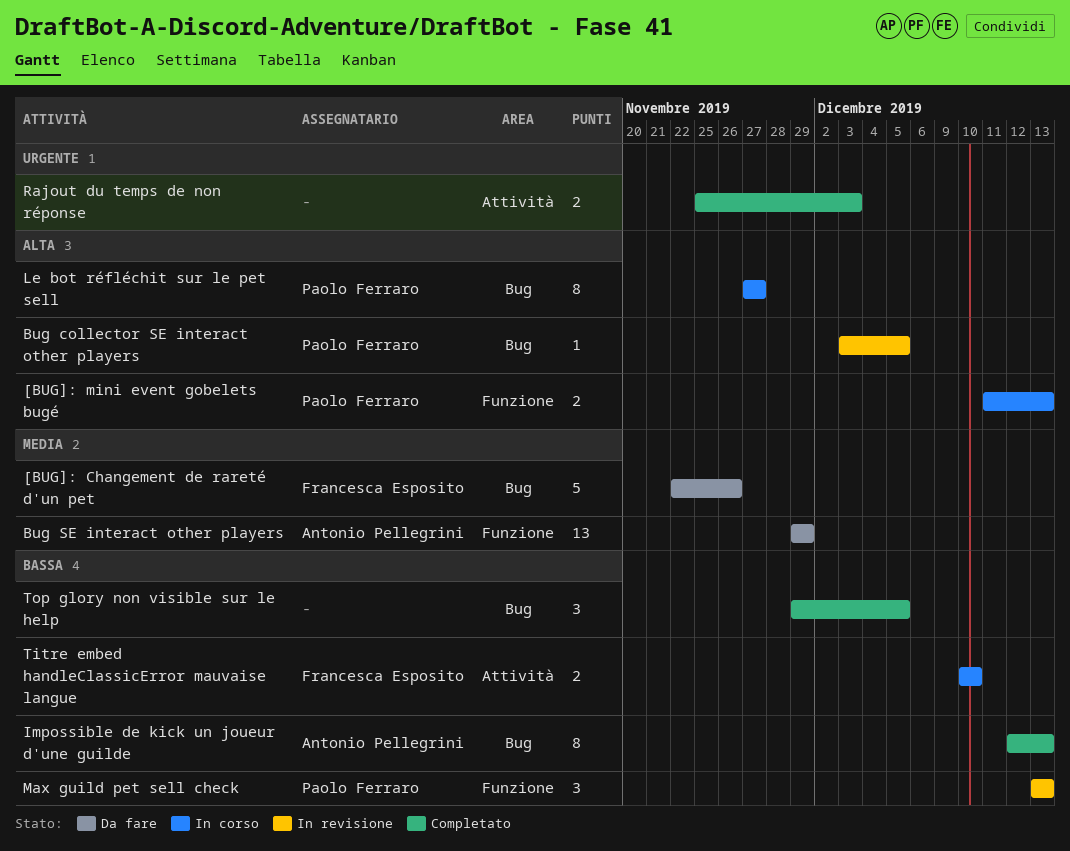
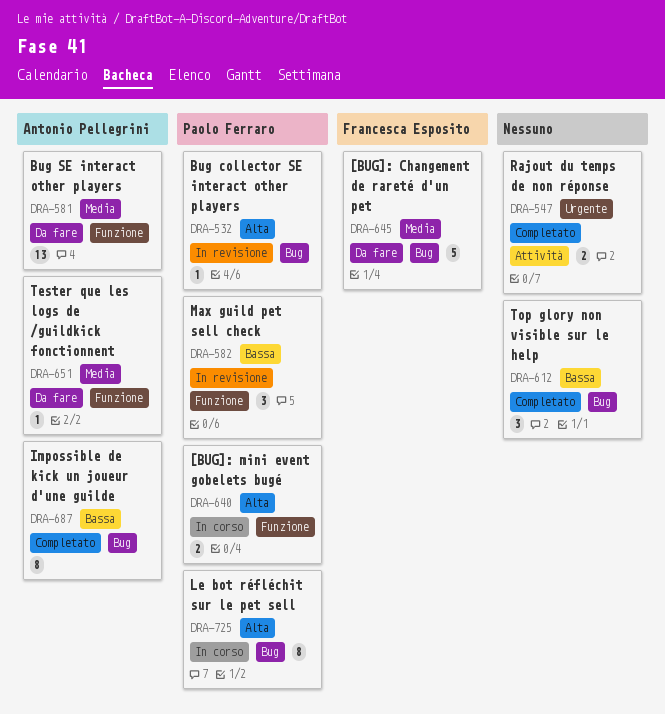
Tester que les logs de /guildkick fonctionnent: none -> present
Titre embed handleClassicError mauvaise langue: present -> none

